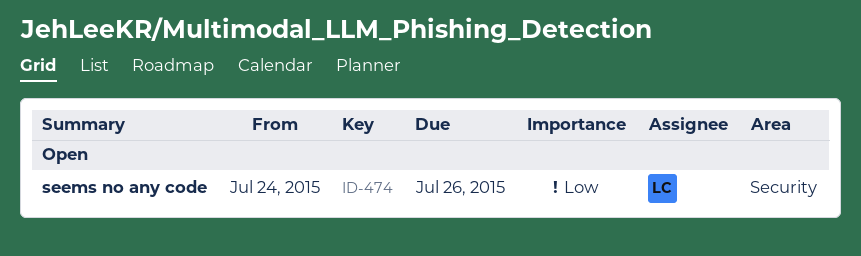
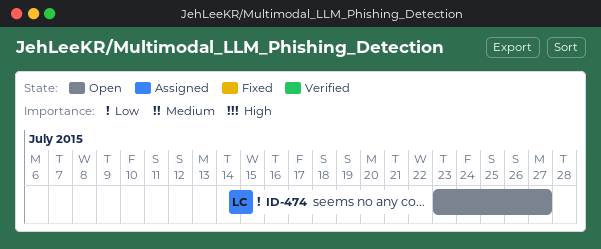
ID-474, start: Jul 24 -> Jul 23
ID-474, due: Jul 26 -> Jul 27

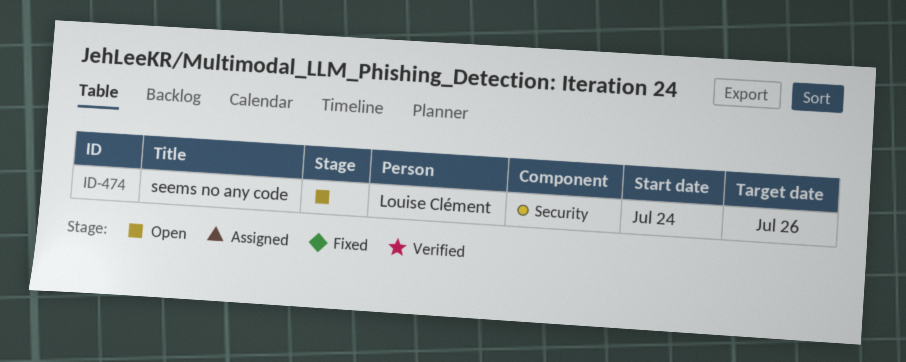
ID-474, start: Jul 23 -> Jul 24
ID-474, due: Jul 27 -> Jul 26

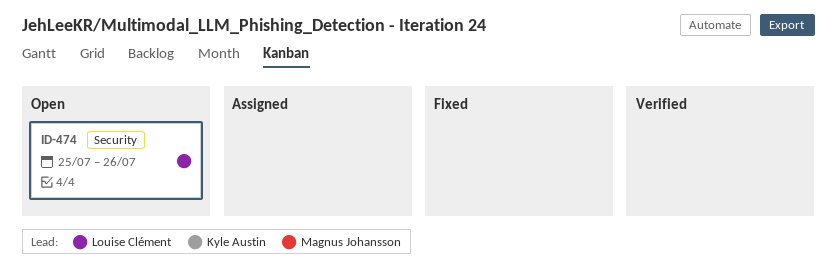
ID-474, start: Jul 24 -> Jul 25

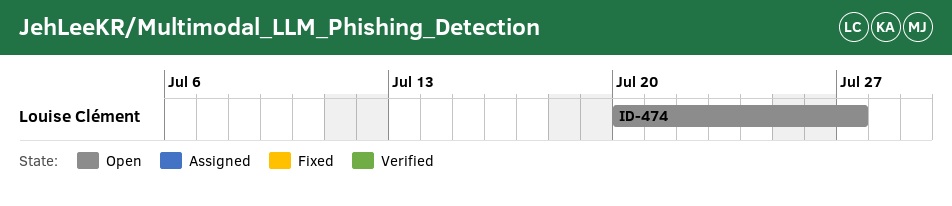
ID-474, start: Jul 25 -> Jul 20
ID-474, due: Jul 26 -> Jul 27

